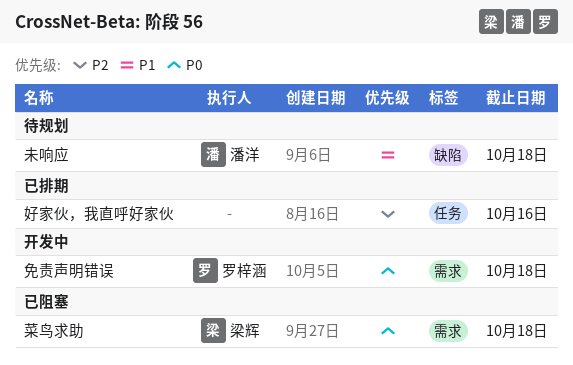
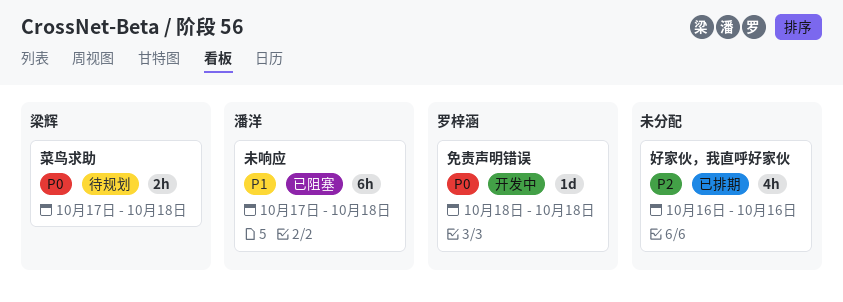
未响应, status: 待规划 -> 已阻塞
菜鸟求助, status: 已阻塞 -> 待规划

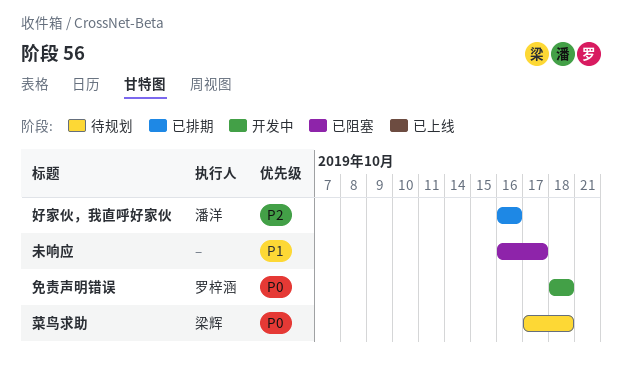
好家伙，我直呼好家伙, owner: none -> 潘洋
未响应, owner: 潘洋 -> none
未响应, start: Oct 17 -> Oct 16
未响应, due: Oct 18 -> Oct 17

